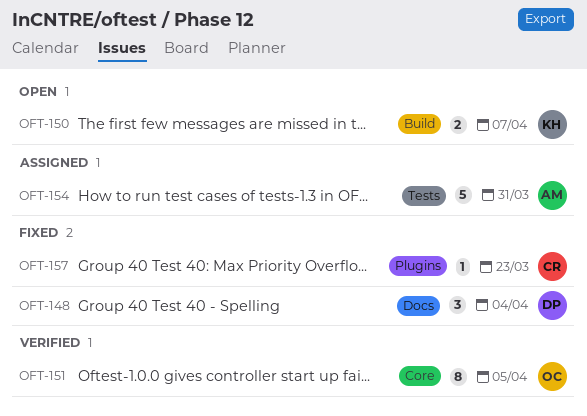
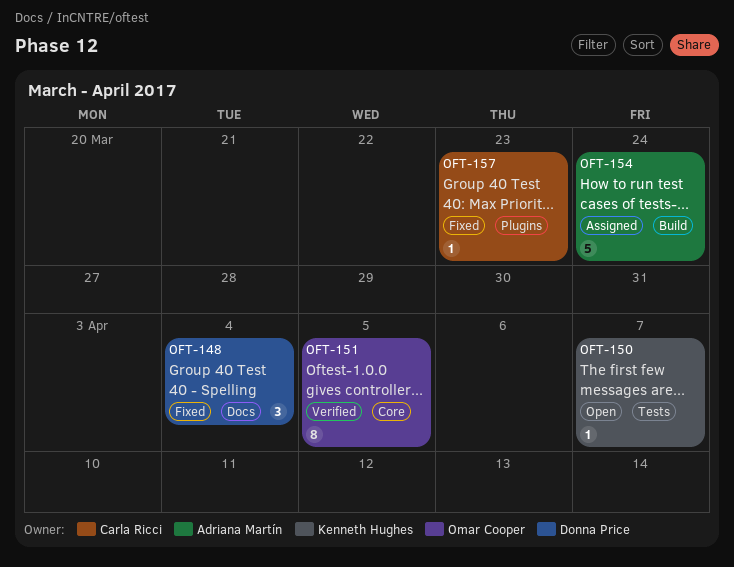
OFT-150, label: Build -> Tests
OFT-150, estimate: 2 -> 1
OFT-154, label: Tests -> Build
OFT-154, due: Mar 31 -> Mar 24

